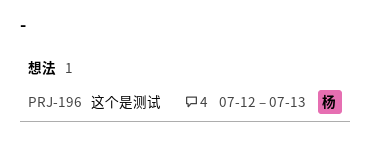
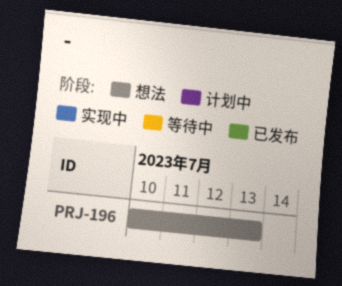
PRJ-196, start: Jul 12 -> Jul 10

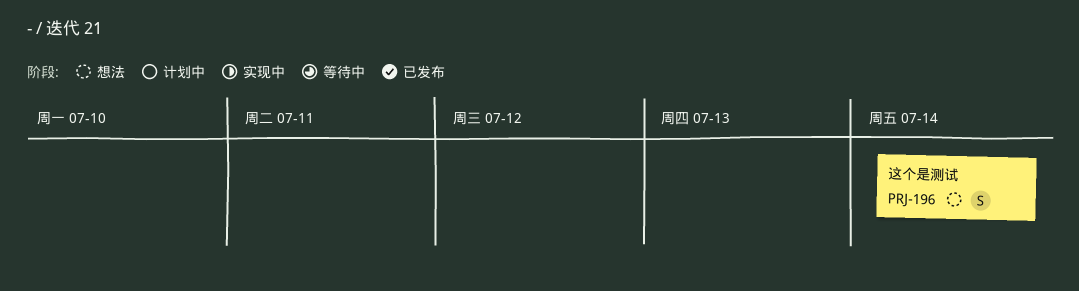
PRJ-196, due: Jul 13 -> Jul 14

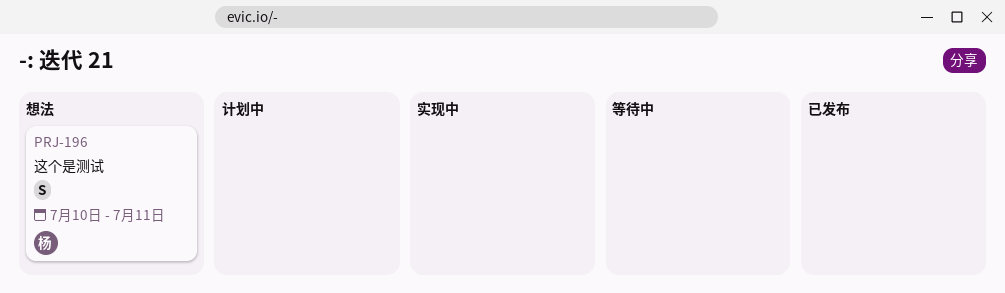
PRJ-196, due: Jul 14 -> Jul 11

